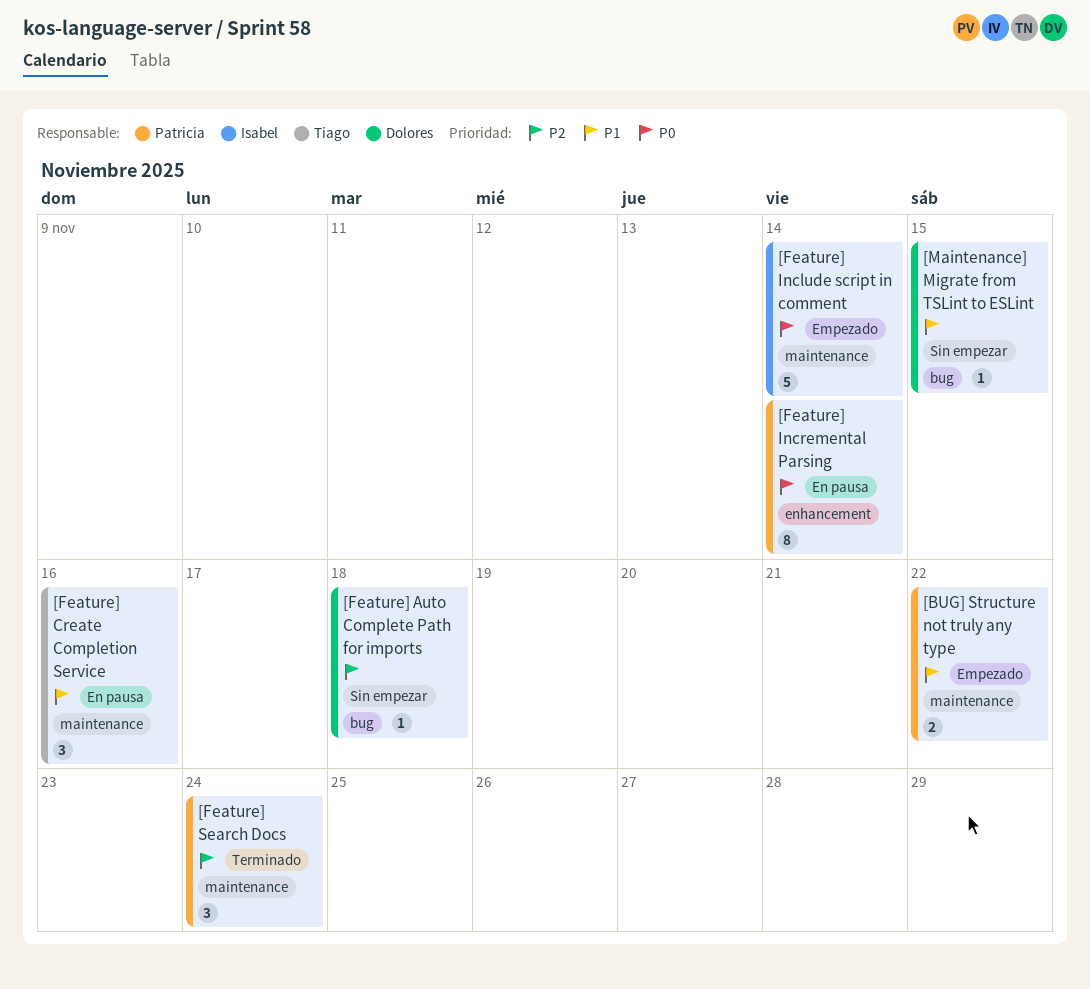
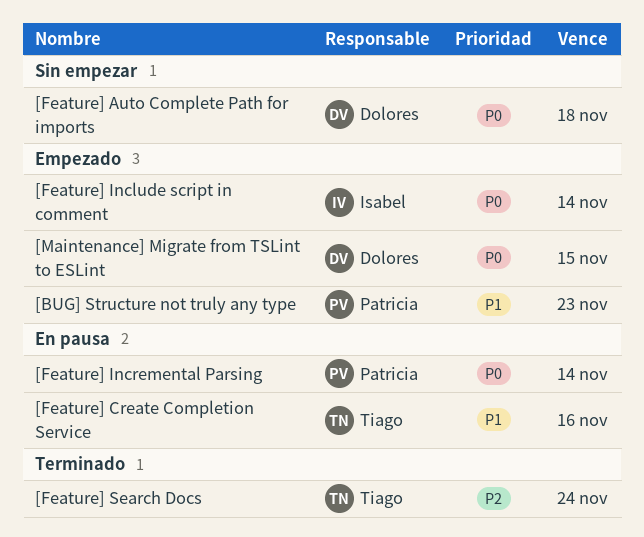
[BUG] Structure not truly any type, due: Nov 22 -> Nov 23
[Feature] Auto Complete Path for imports, priority: P2 -> P0
[Feature] Search Docs, owner: Patricia -> Tiago
[Maintenance] Migrate from TSLint to ESLint, status: Sin empezar -> Empezado
[Maintenance] Migrate from TSLint to ESLint, priority: P1 -> P0

